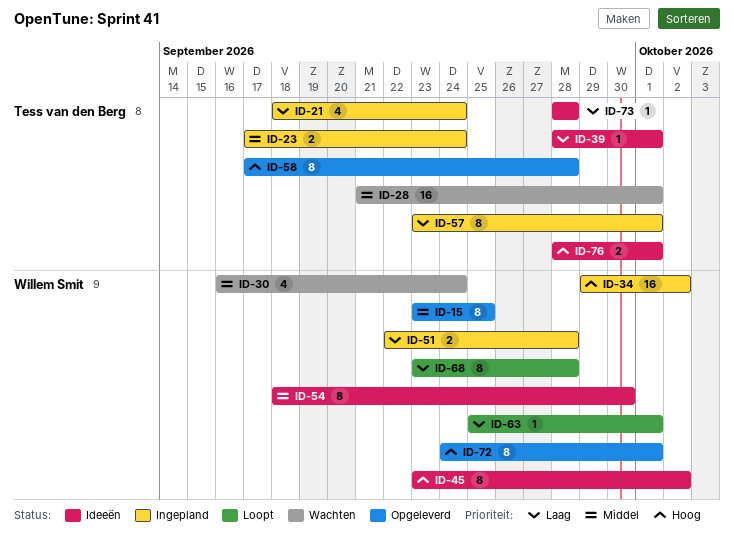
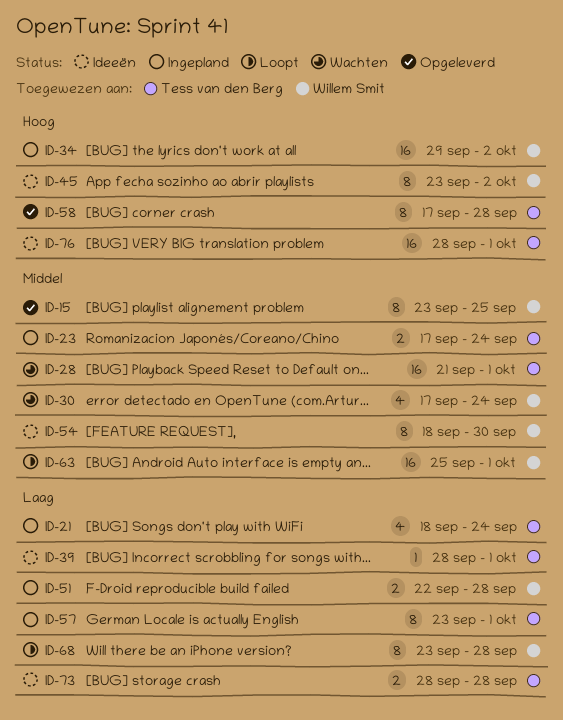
ID-30, start: Sep 16 -> Sep 17
ID-63, priority: Laag -> Middel
ID-63, estimate: 1 -> 16
ID-72: present -> none
ID-73, estimate: 1 -> 2
ID-76, estimate: 2 -> 16

